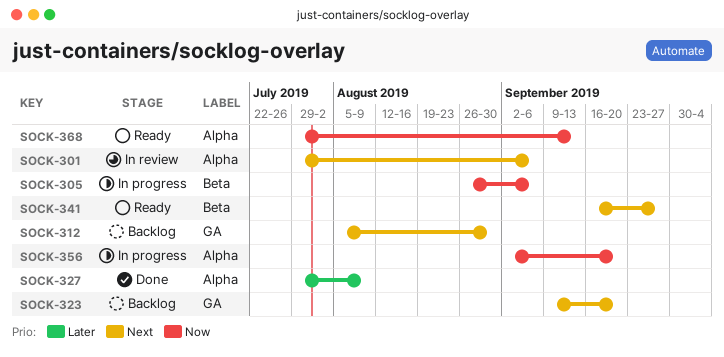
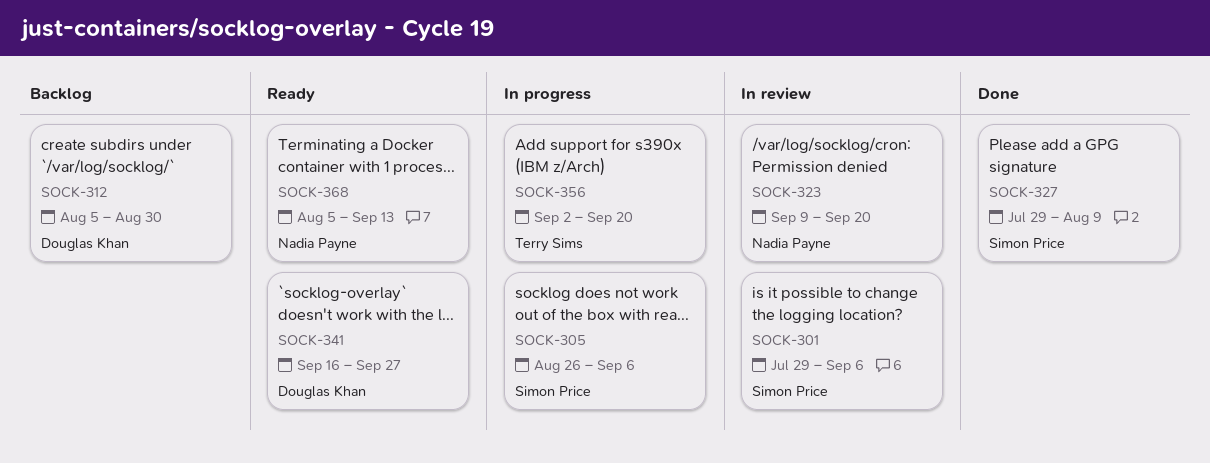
SOCK-323, status: Backlog -> In review
SOCK-368, start: Jul 29 -> Aug 5

